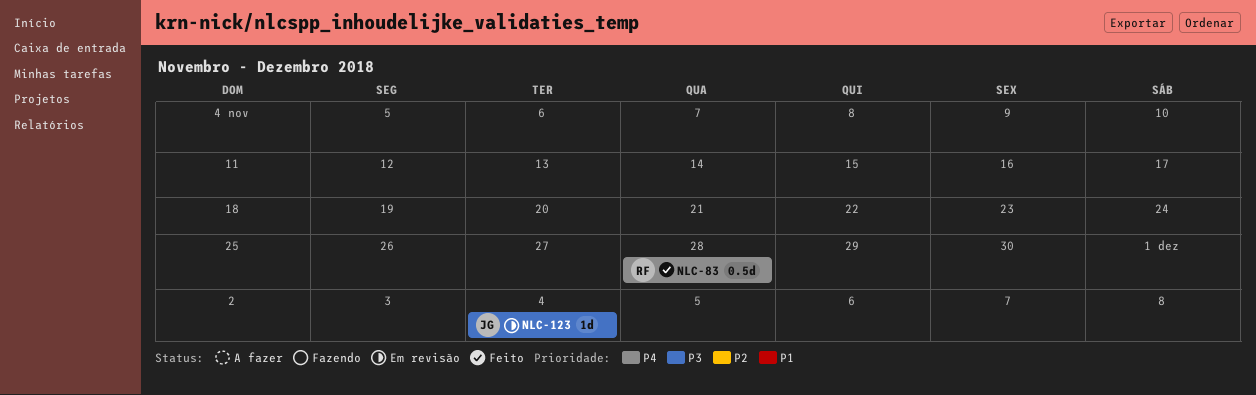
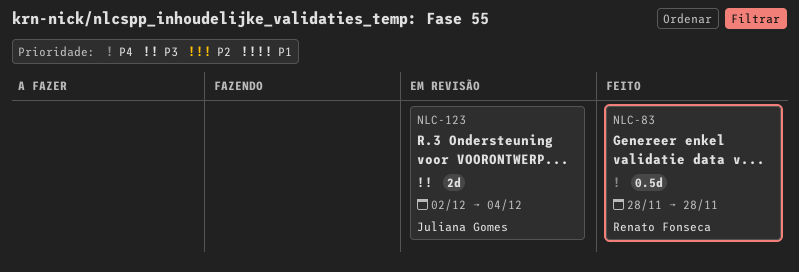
NLC-123, estimate: 1d -> 2d
NLC-123, start: Dec 4 -> Dec 2

